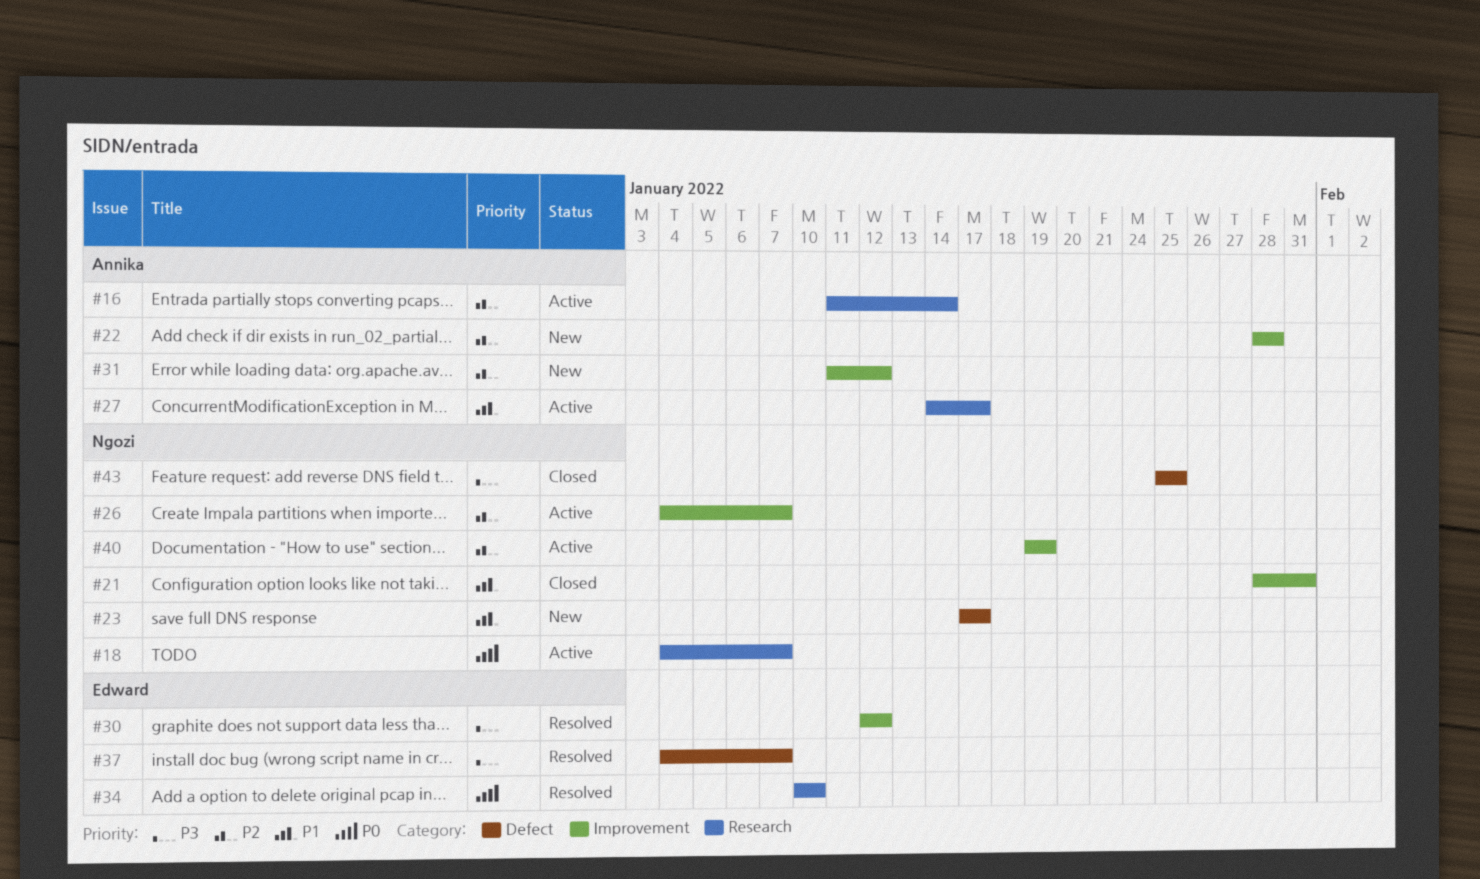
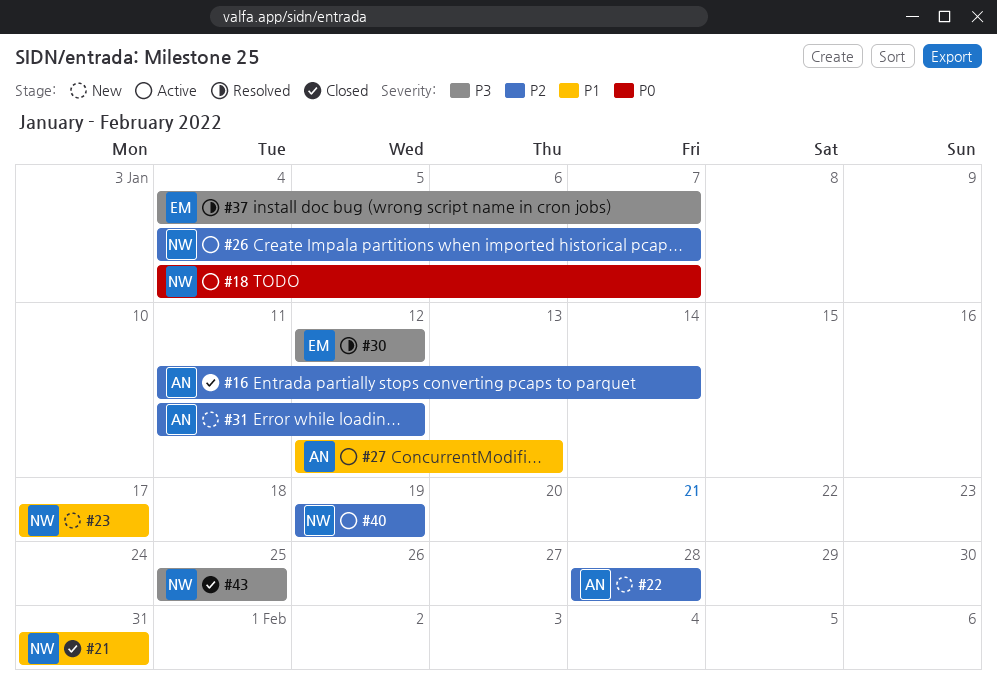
#16, status: Active -> Closed
#21, start: Jan 28 -> Jan 31
#27, start: Jan 14 -> Jan 12
#27, due: Jan 17 -> Jan 13
#34: present -> none

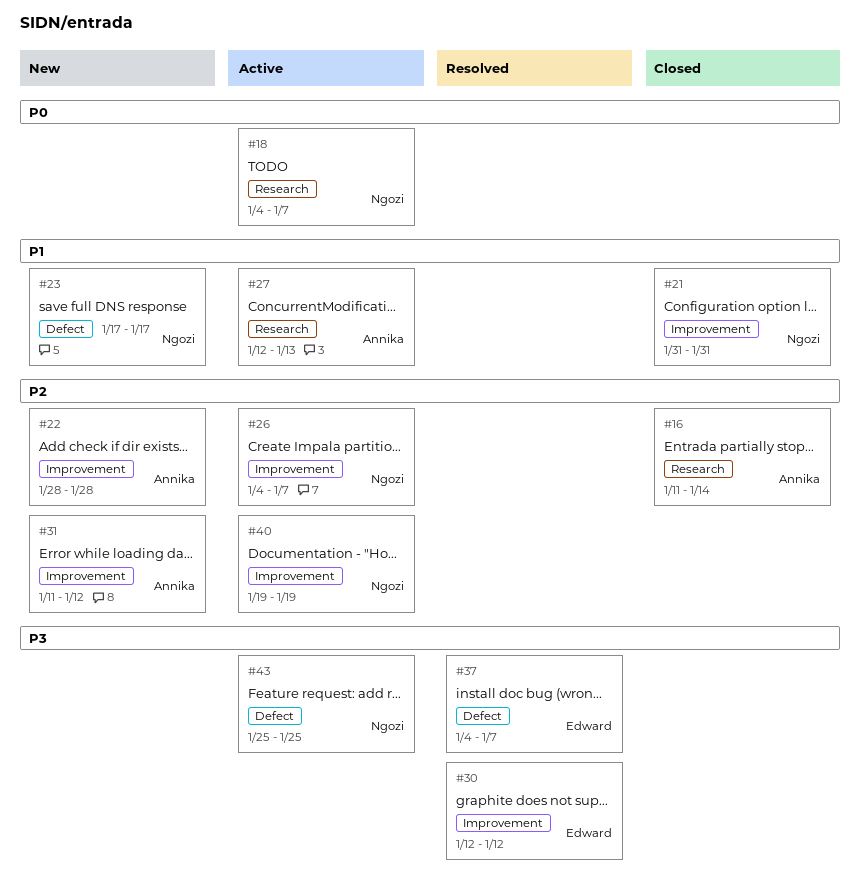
#43, status: Closed -> Active

